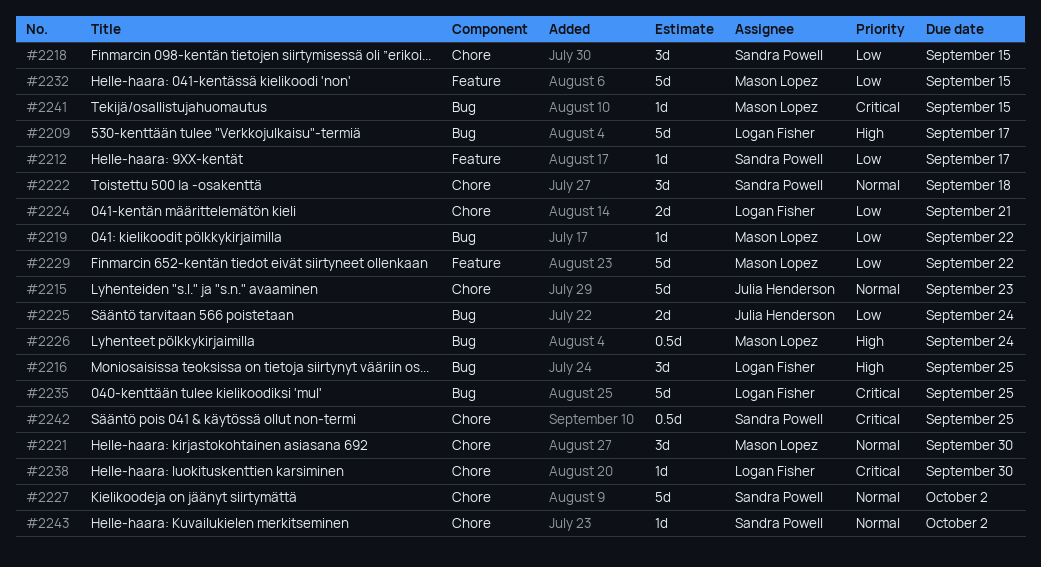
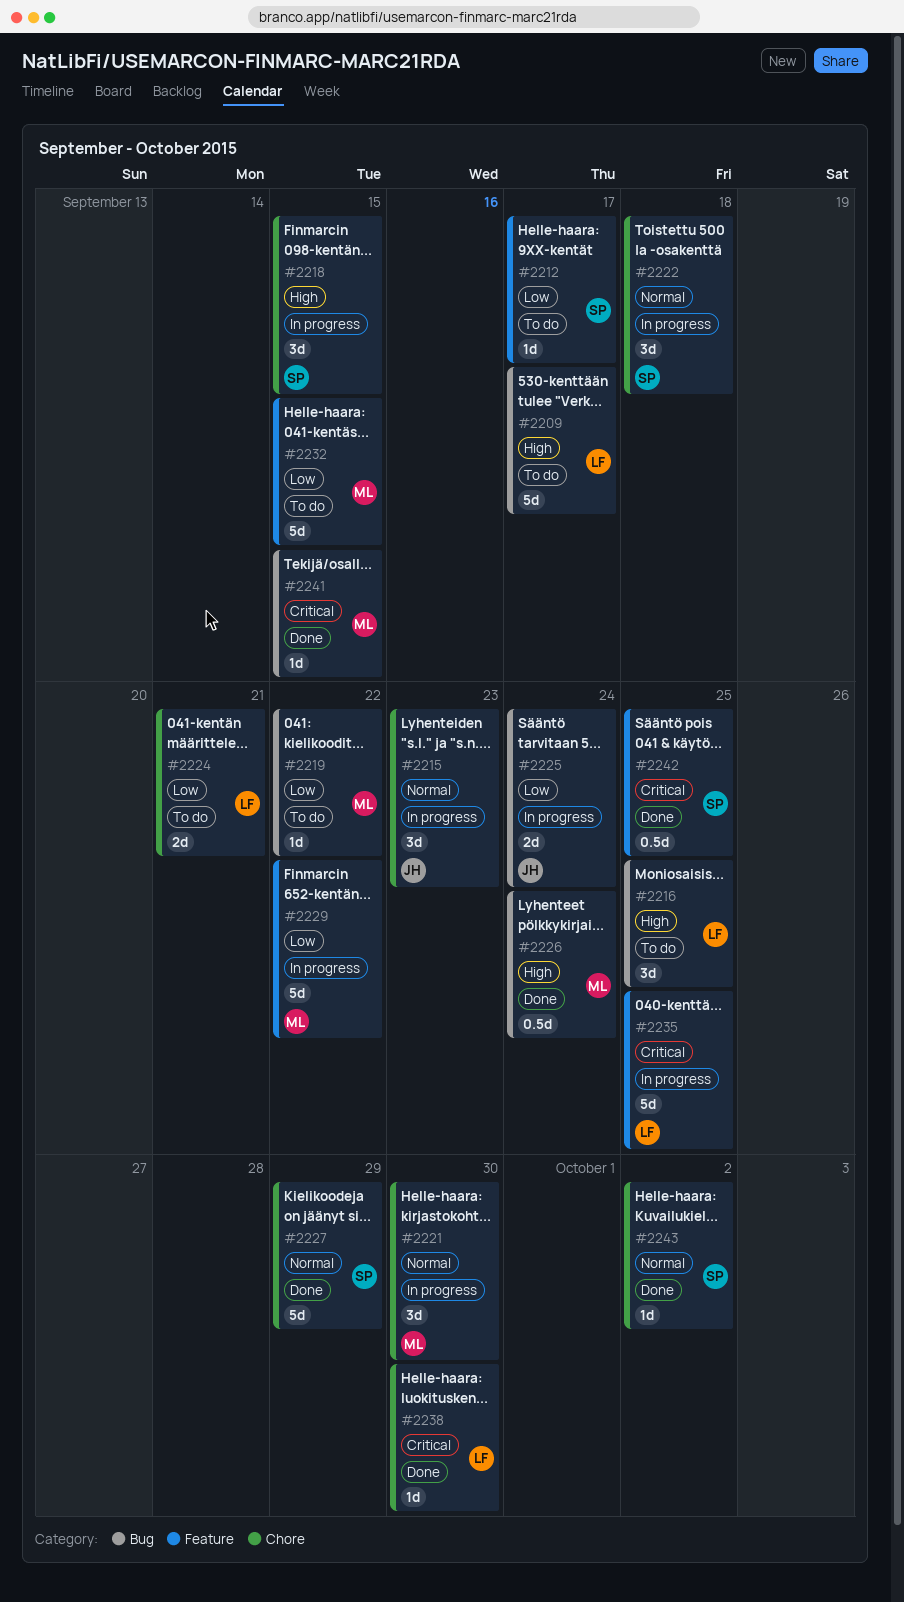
#2215, estimate: 5d -> 3d
#2218, priority: Low -> High
#2227, due: Oct 2 -> Sep 29
#2235, label: Bug -> Feature
#2242, label: Chore -> Feature

